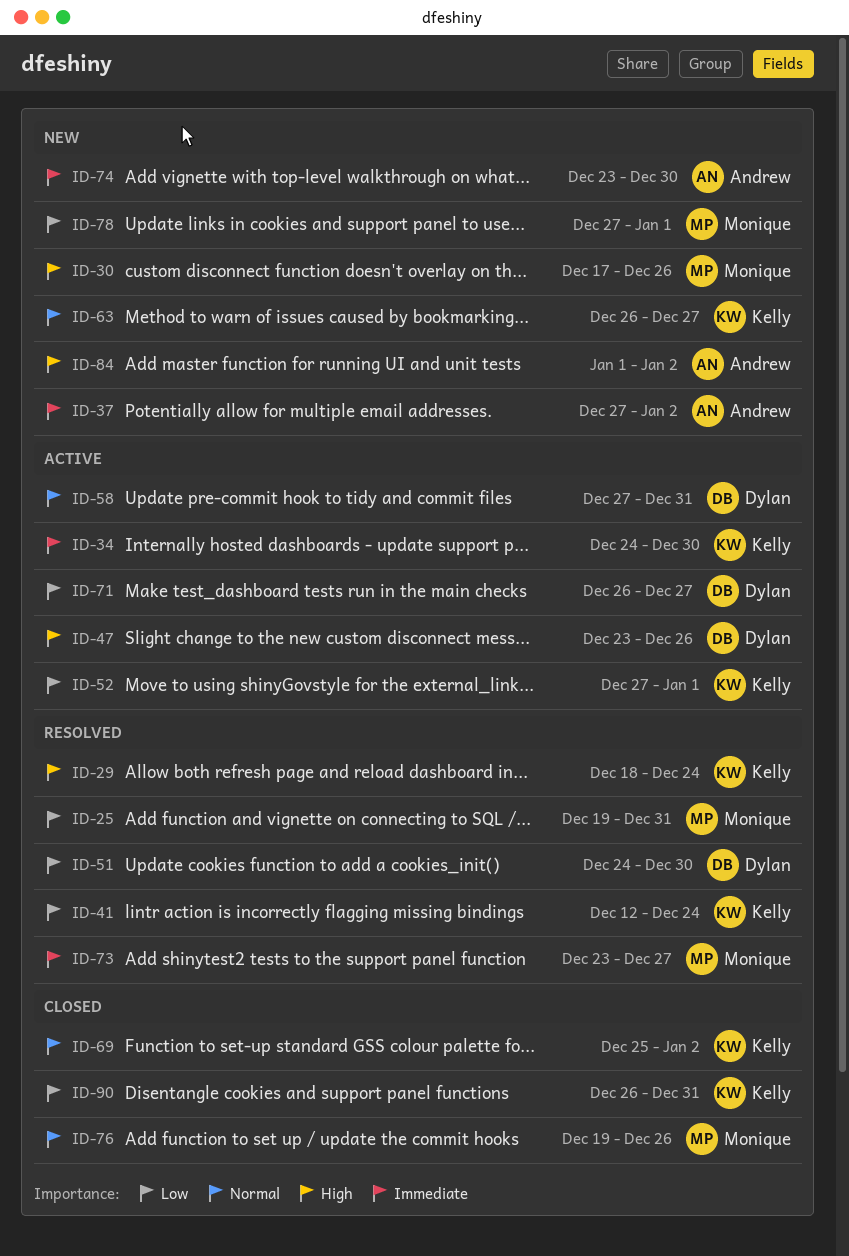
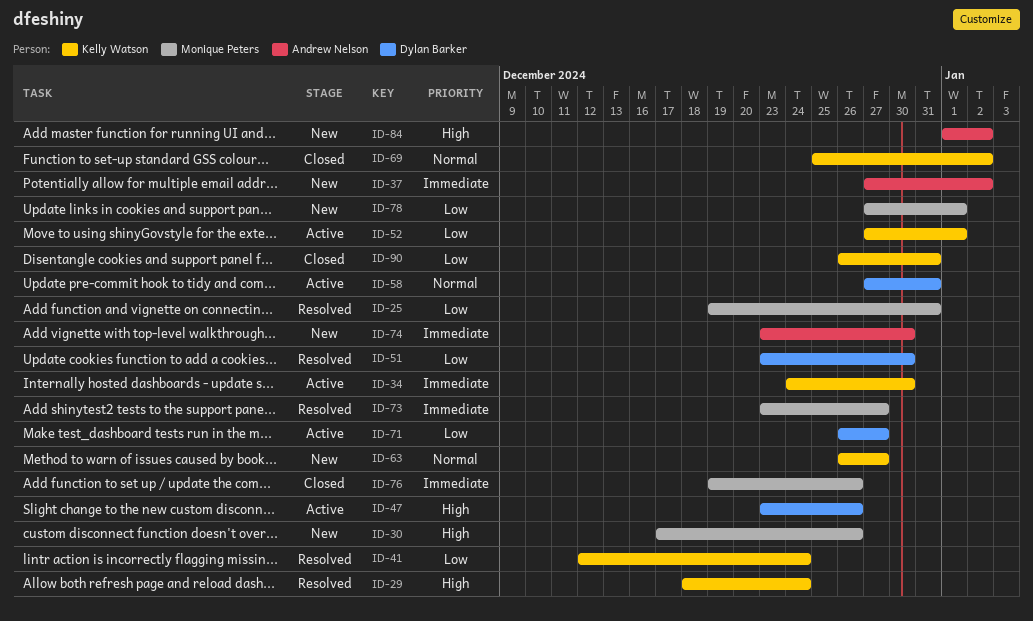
ID-51, start: Dec 24 -> Dec 23
ID-76, priority: Normal -> Immediate

